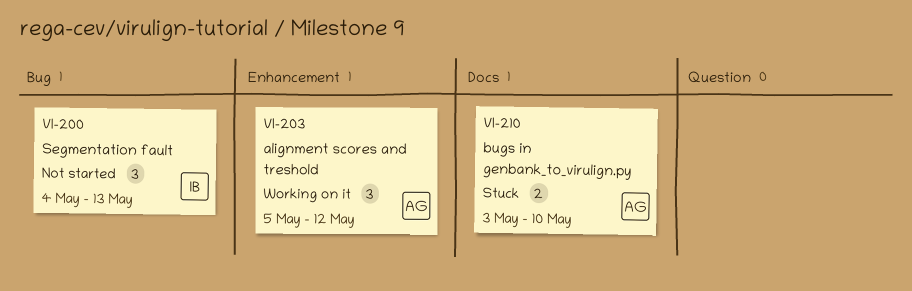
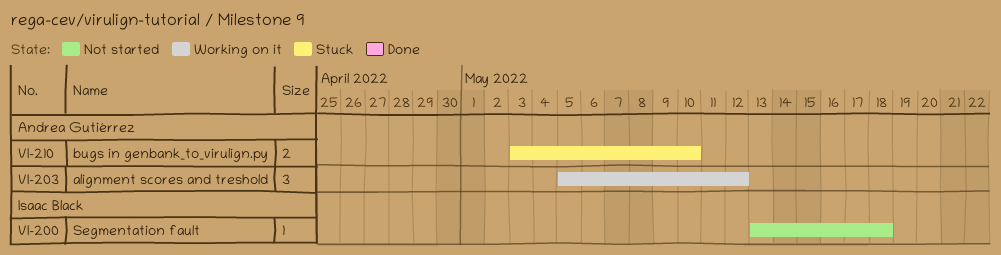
VI-200, estimate: 3 -> 1
VI-200, start: May 4 -> May 13
VI-200, due: May 13 -> May 18

